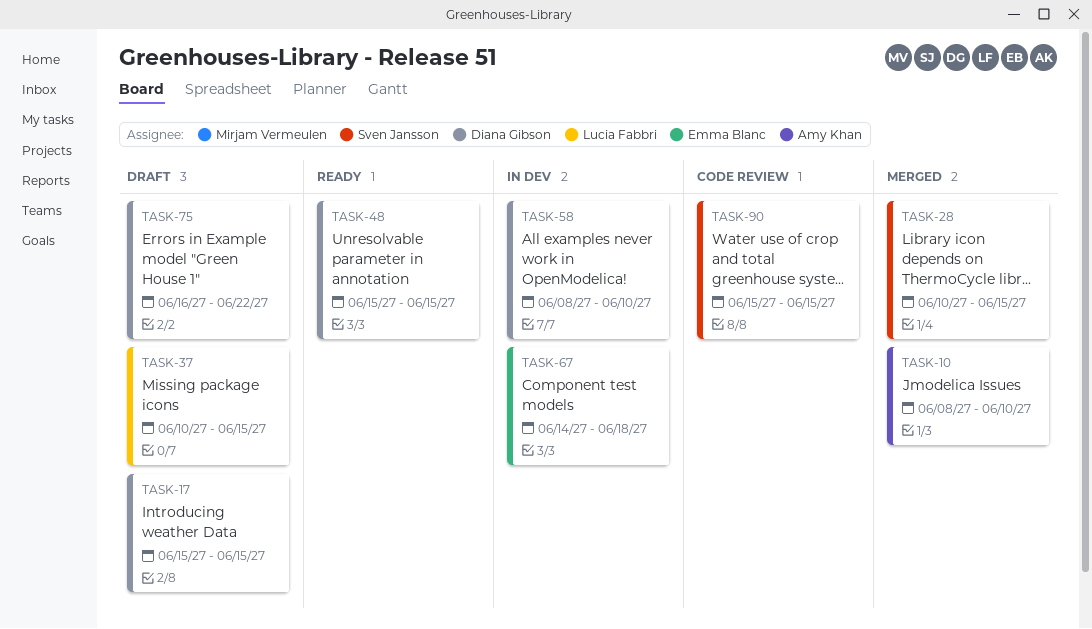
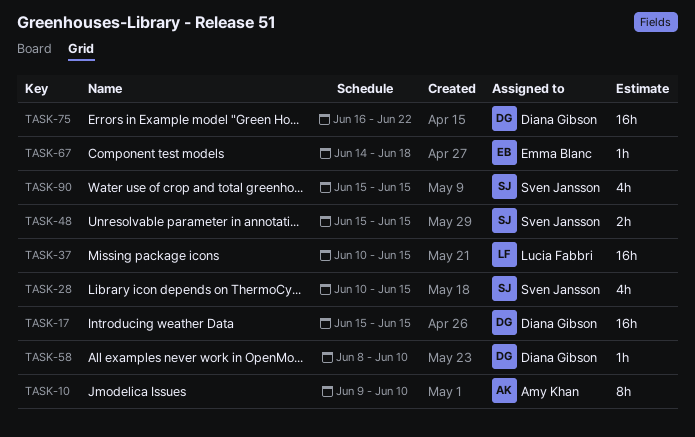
TASK-10, start: Jun 8 -> Jun 9
TASK-48, owner: Diana Gibson -> Sven Jansson

